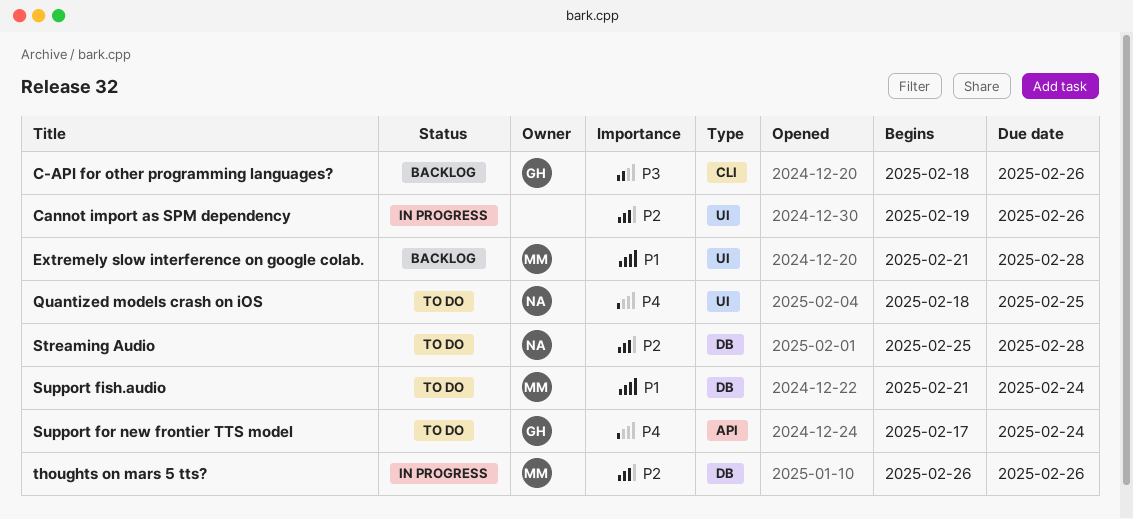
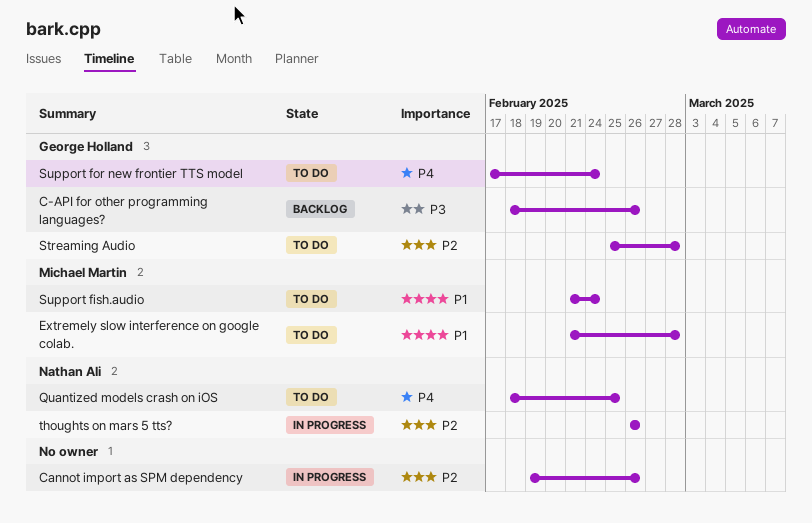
Extremely slow interference on google colab., status: Backlog -> To do
Streaming Audio, owner: Nathan Ali -> George Holland
thoughts on mars 5 tts?, owner: Michael Martin -> Nathan Ali

